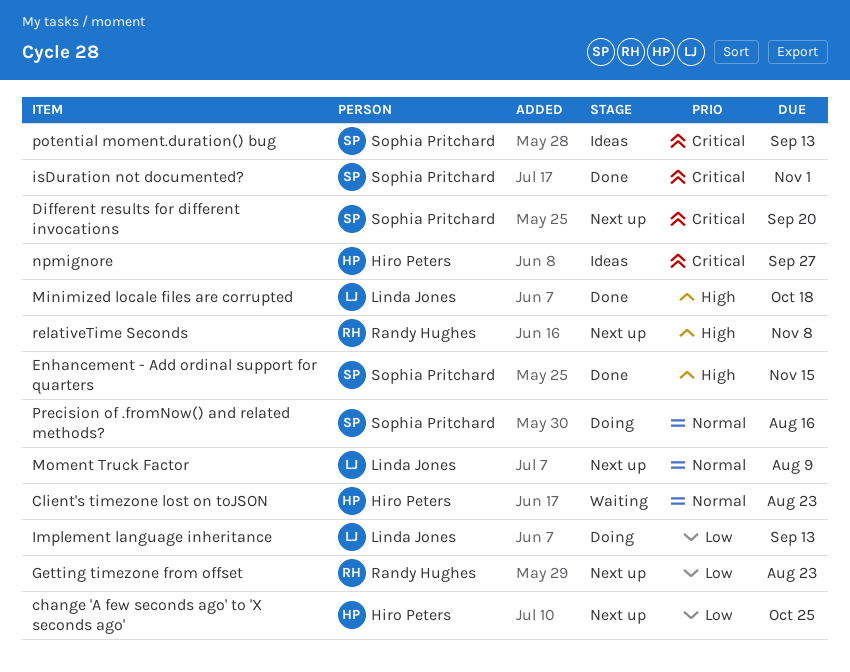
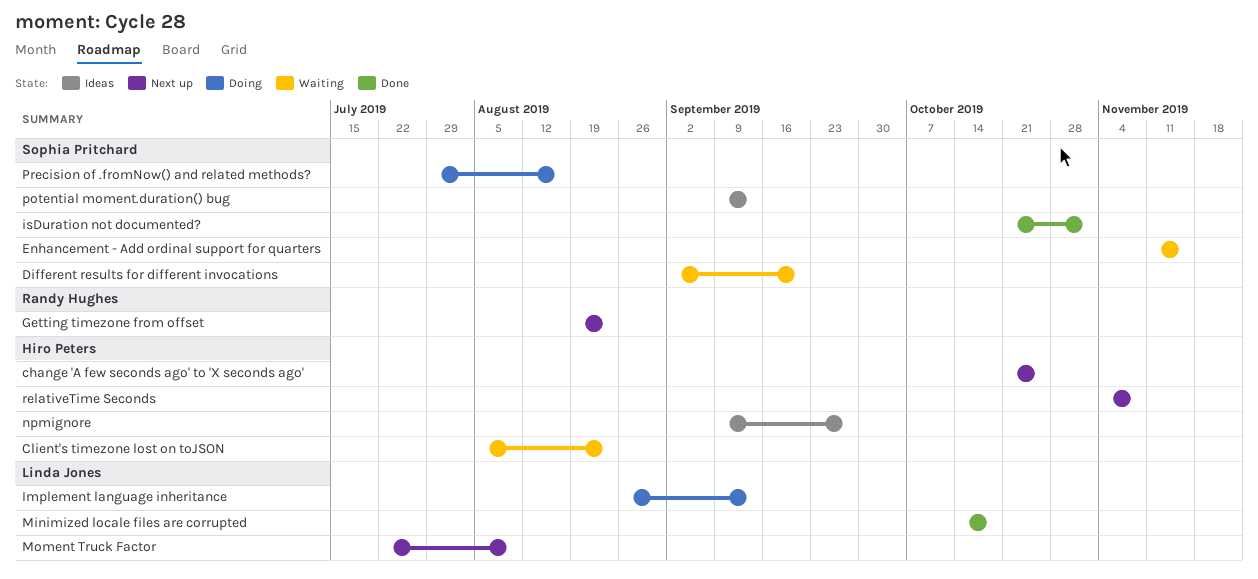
Different results for different invocations, status: Next up -> Waiting
Enhancement - Add ordinal support for quarters, status: Done -> Waiting
relativeTime Seconds, owner: Randy Hughes -> Hiro Peters

